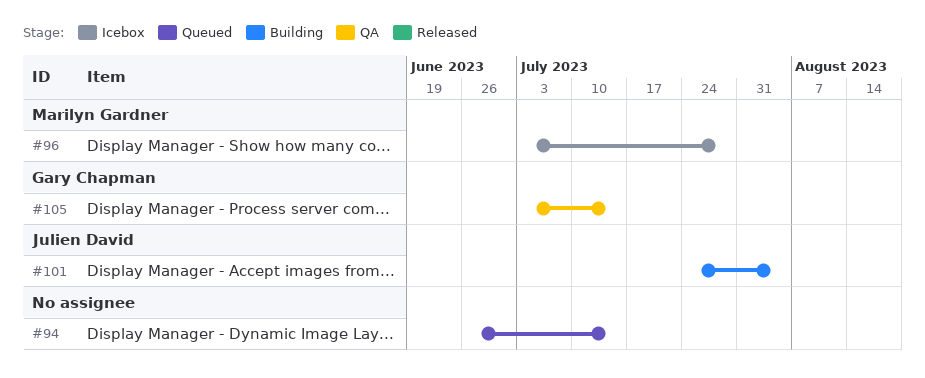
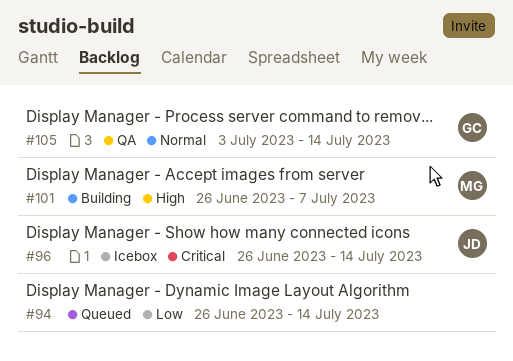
#96, owner: Marilyn Gardner -> Julien David
#96, start: Jul 3 -> Jun 26
#96, due: Jul 28 -> Jul 14
#101, owner: Julien David -> Marilyn Gardner
#101, start: Jul 24 -> Jun 26
#101, due: Aug 4 -> Jul 7

